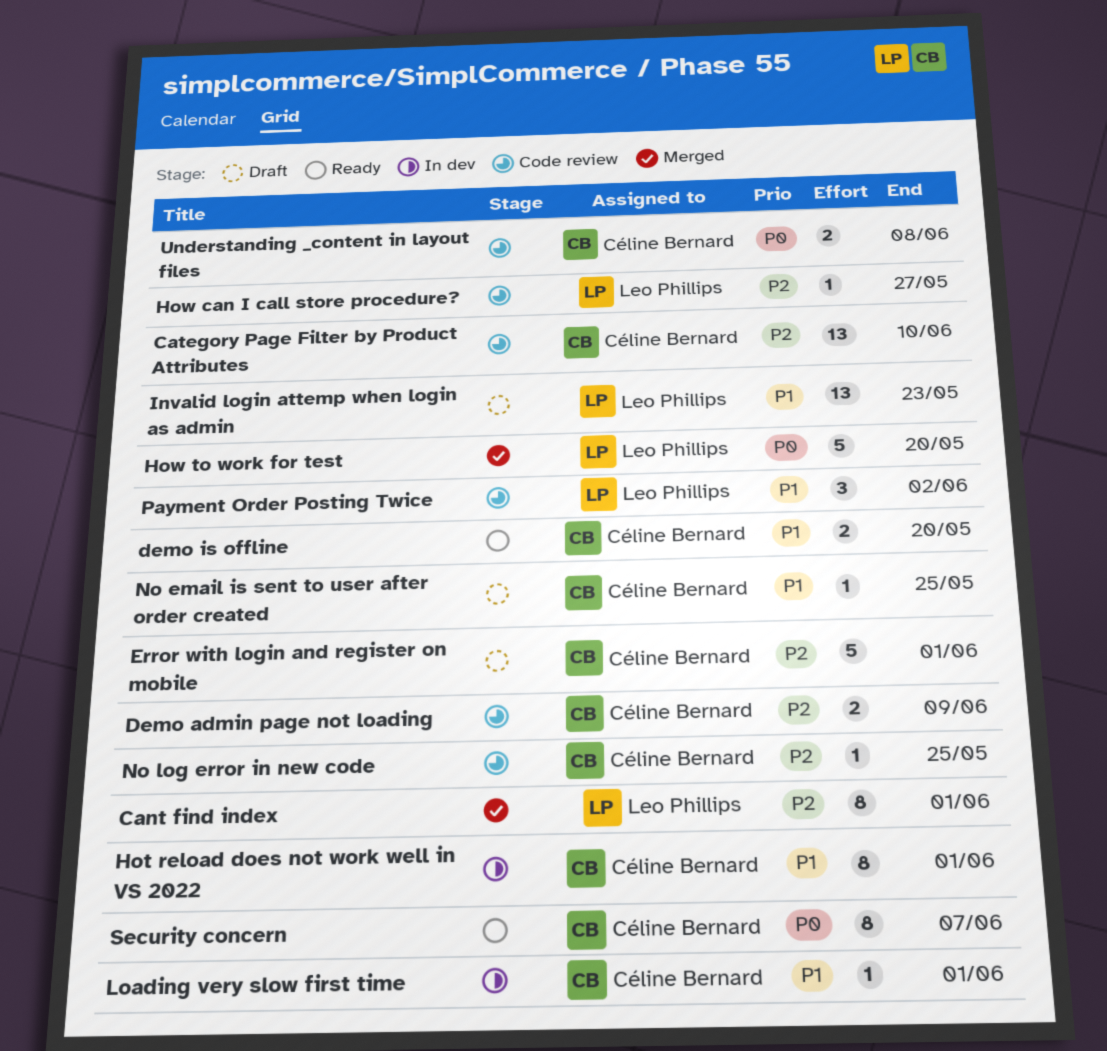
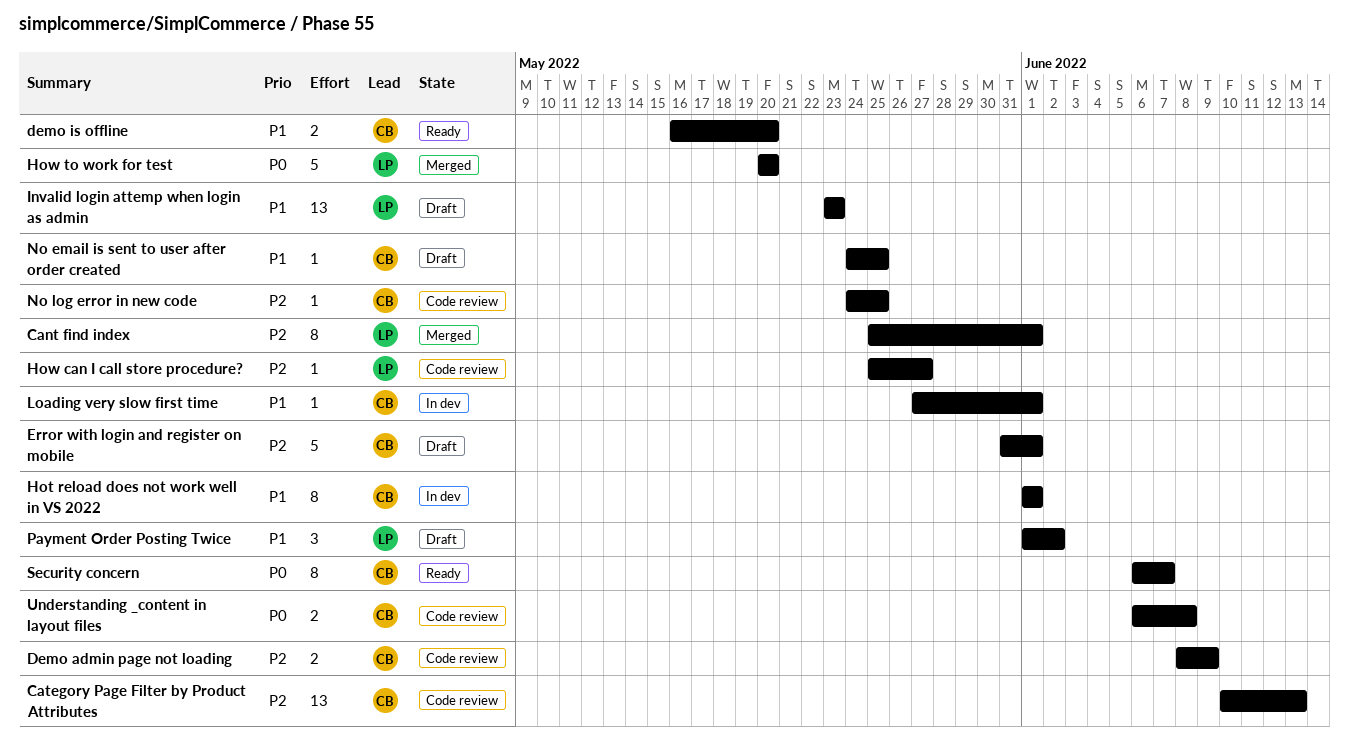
Category Page Filter by Product Attributes, due: Jun 10 -> Jun 13
Payment Order Posting Twice, status: Code review -> Draft

